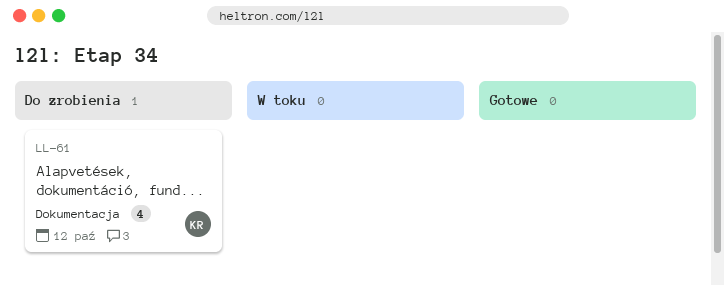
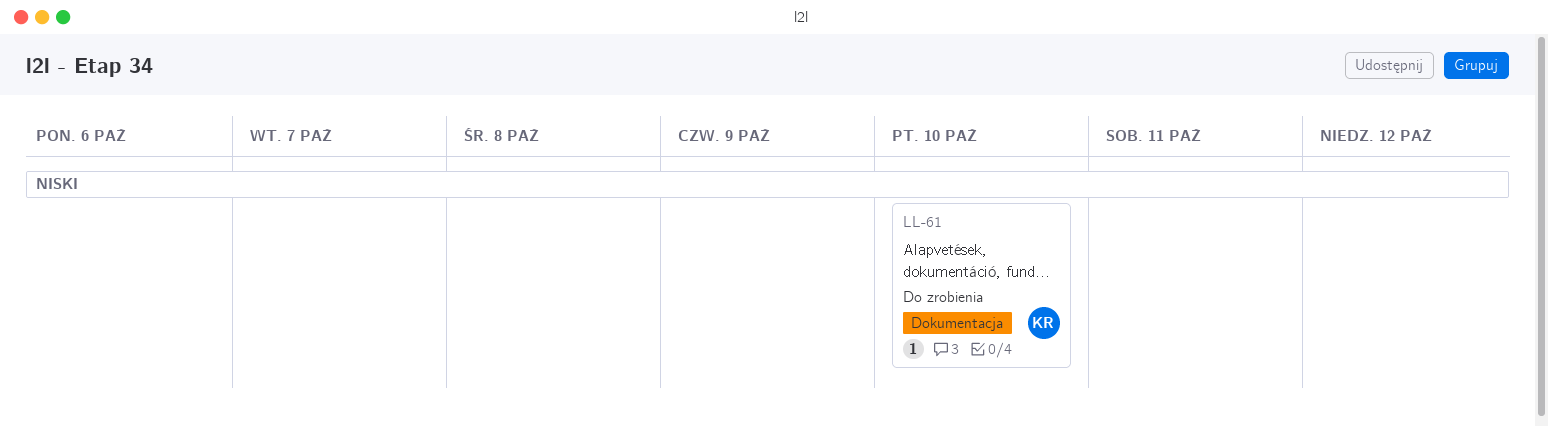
LL-61, estimate: 4 -> 1
LL-61, due: Oct 12 -> Oct 10

